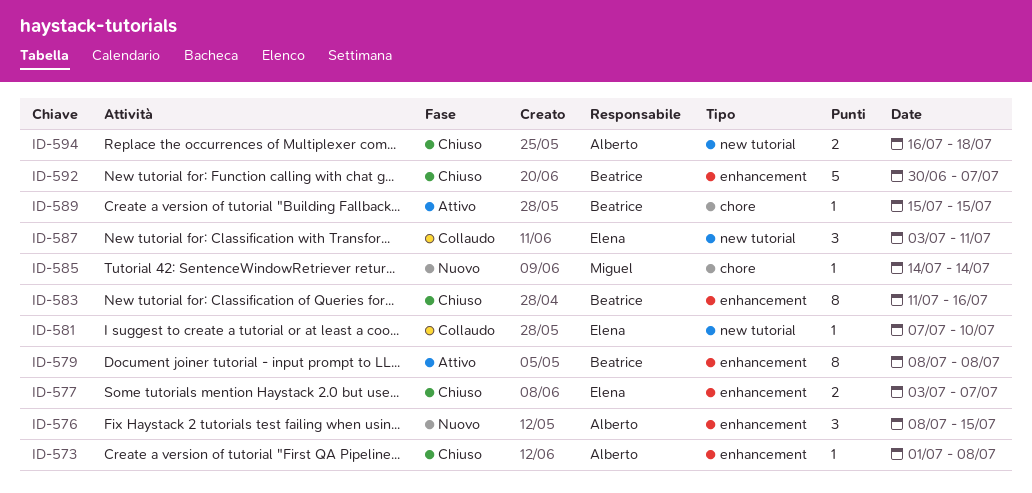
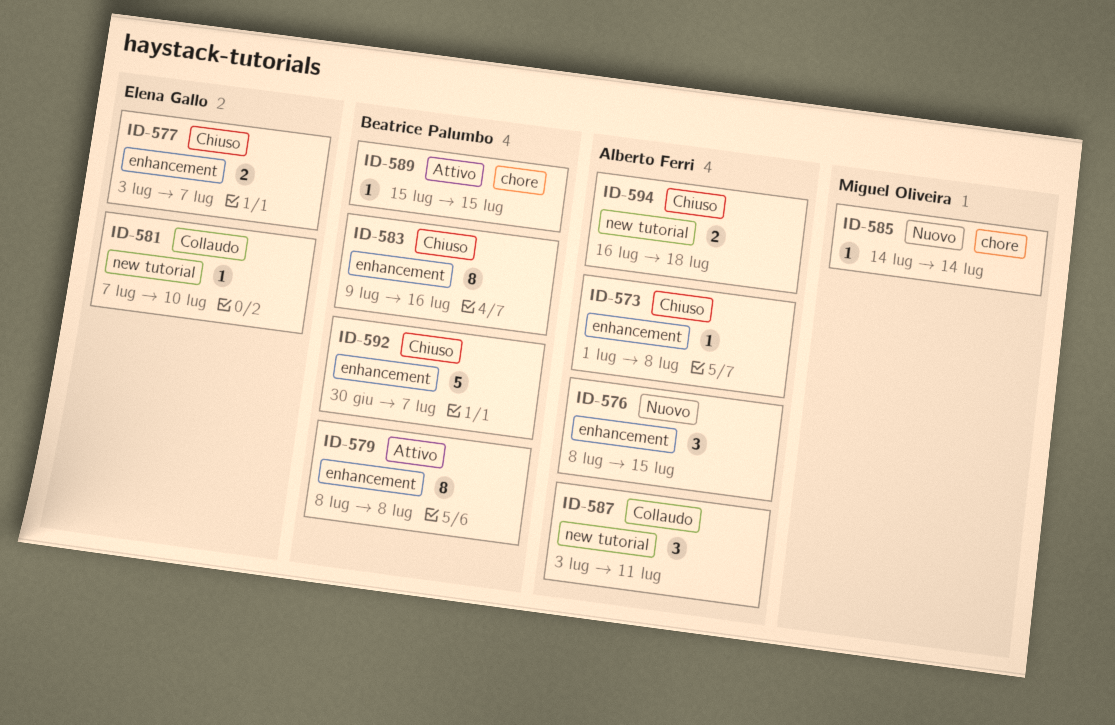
ID-583, start: Jul 11 -> Jul 9
ID-587, owner: Elena Gallo -> Alberto Ferri

